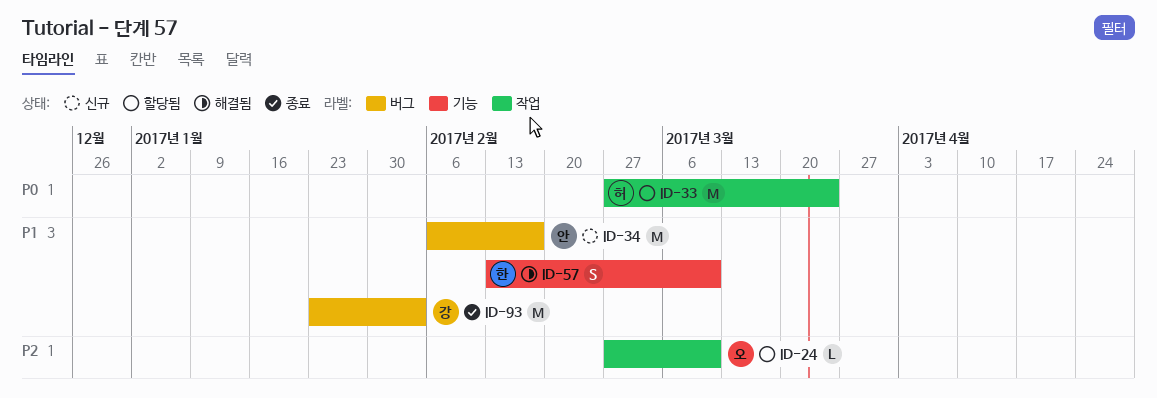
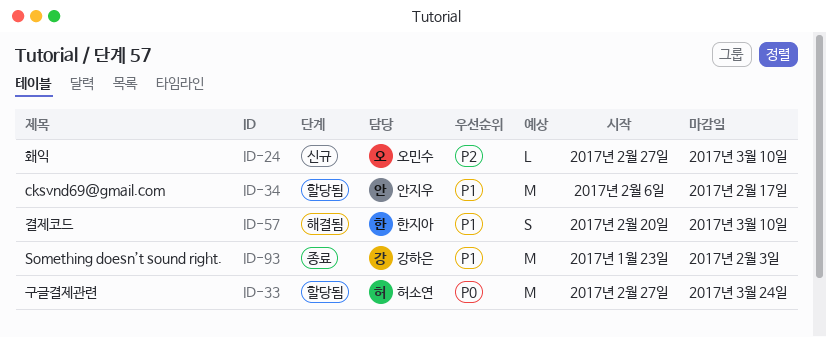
ID-24, status: 할당됨 -> 신규
ID-34, status: 신규 -> 할당됨
ID-57, start: Feb 13 -> Feb 20

